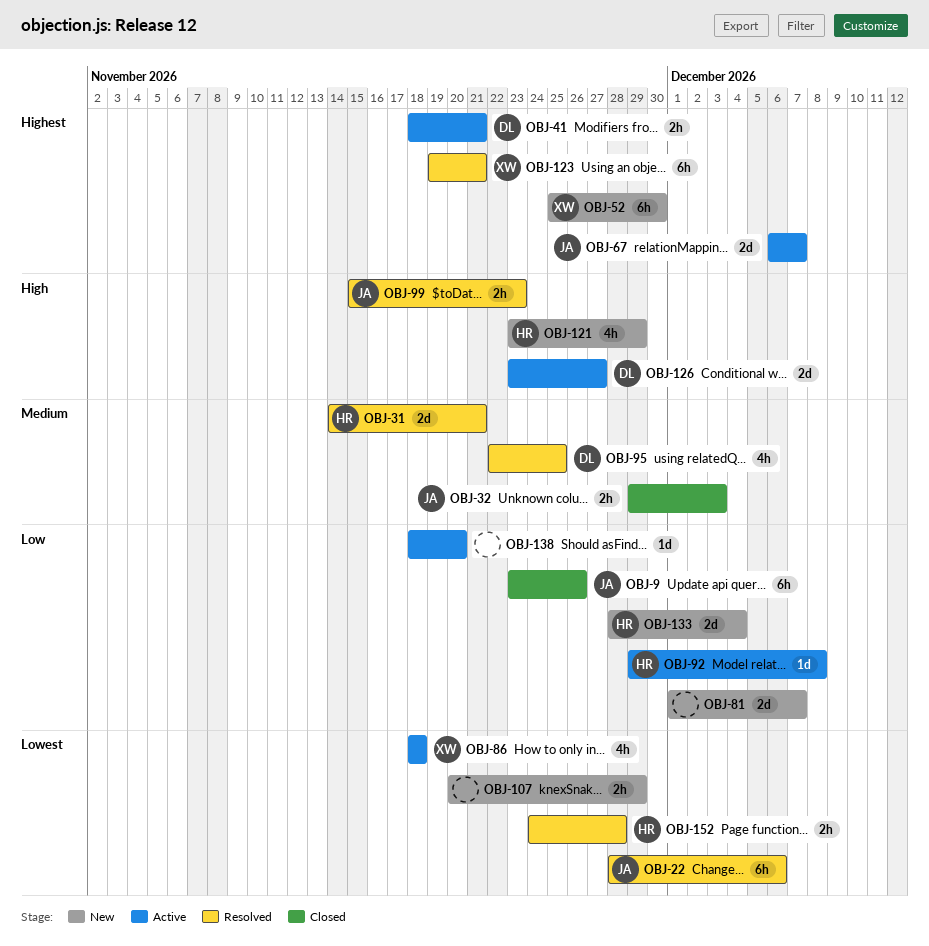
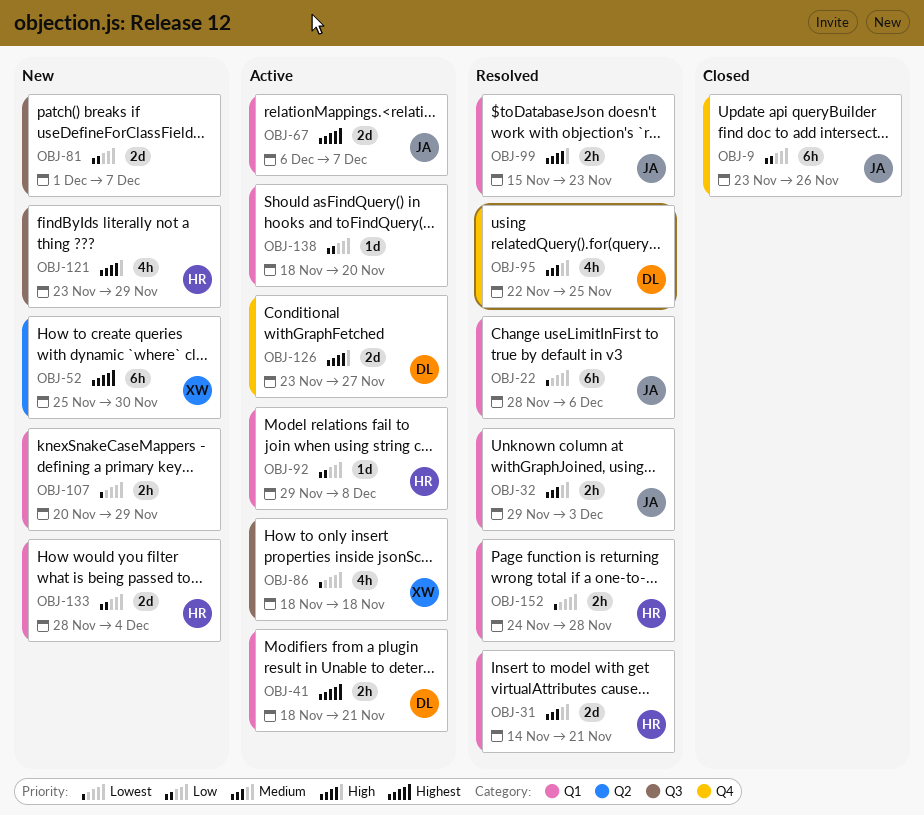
OBJ-32, status: Closed -> Resolved
OBJ-123: present -> none

